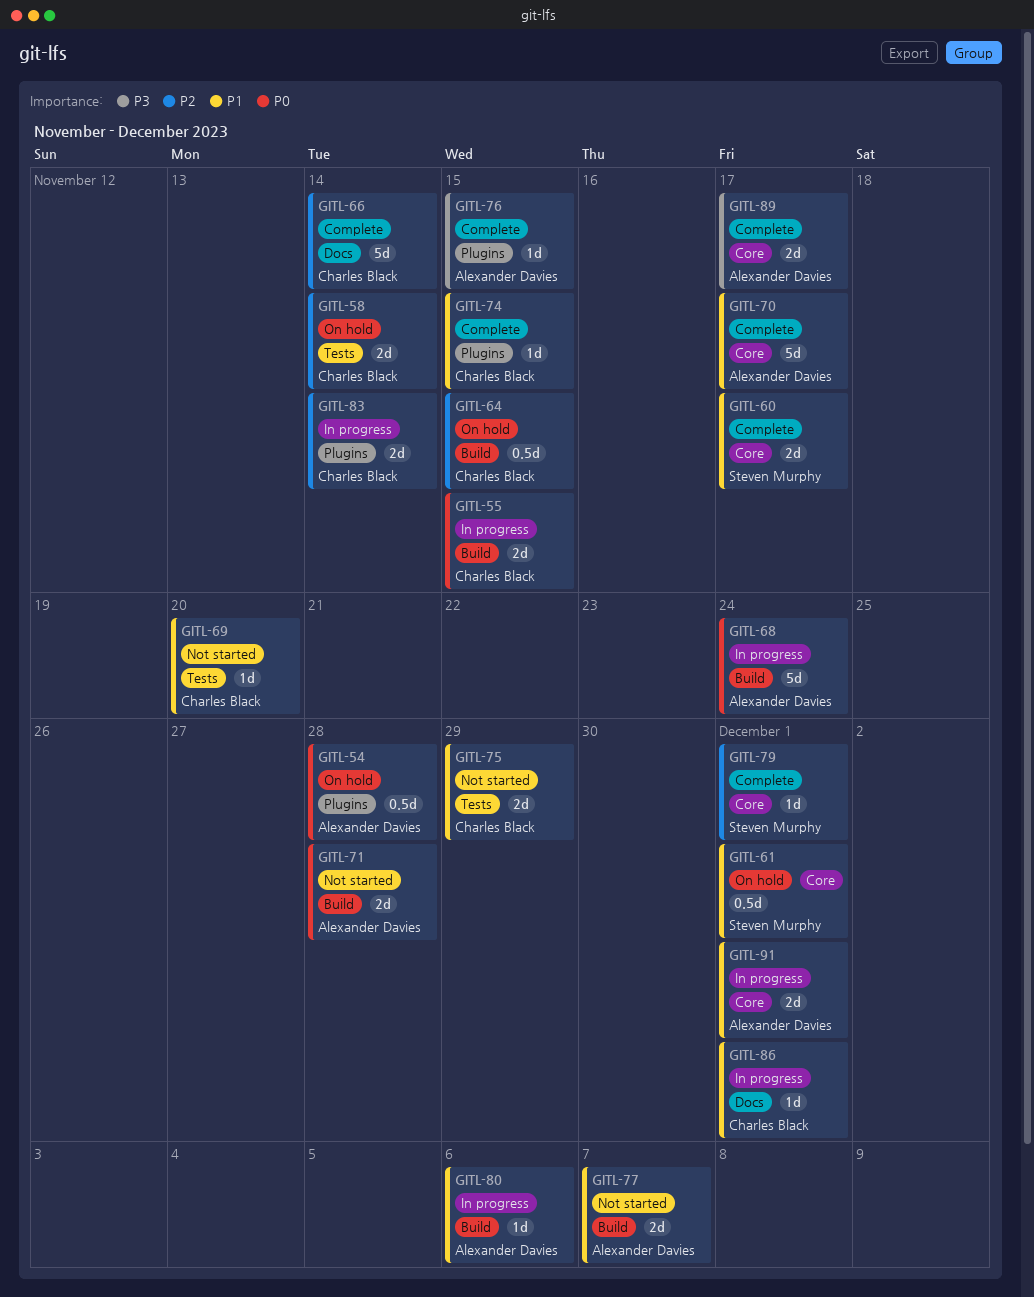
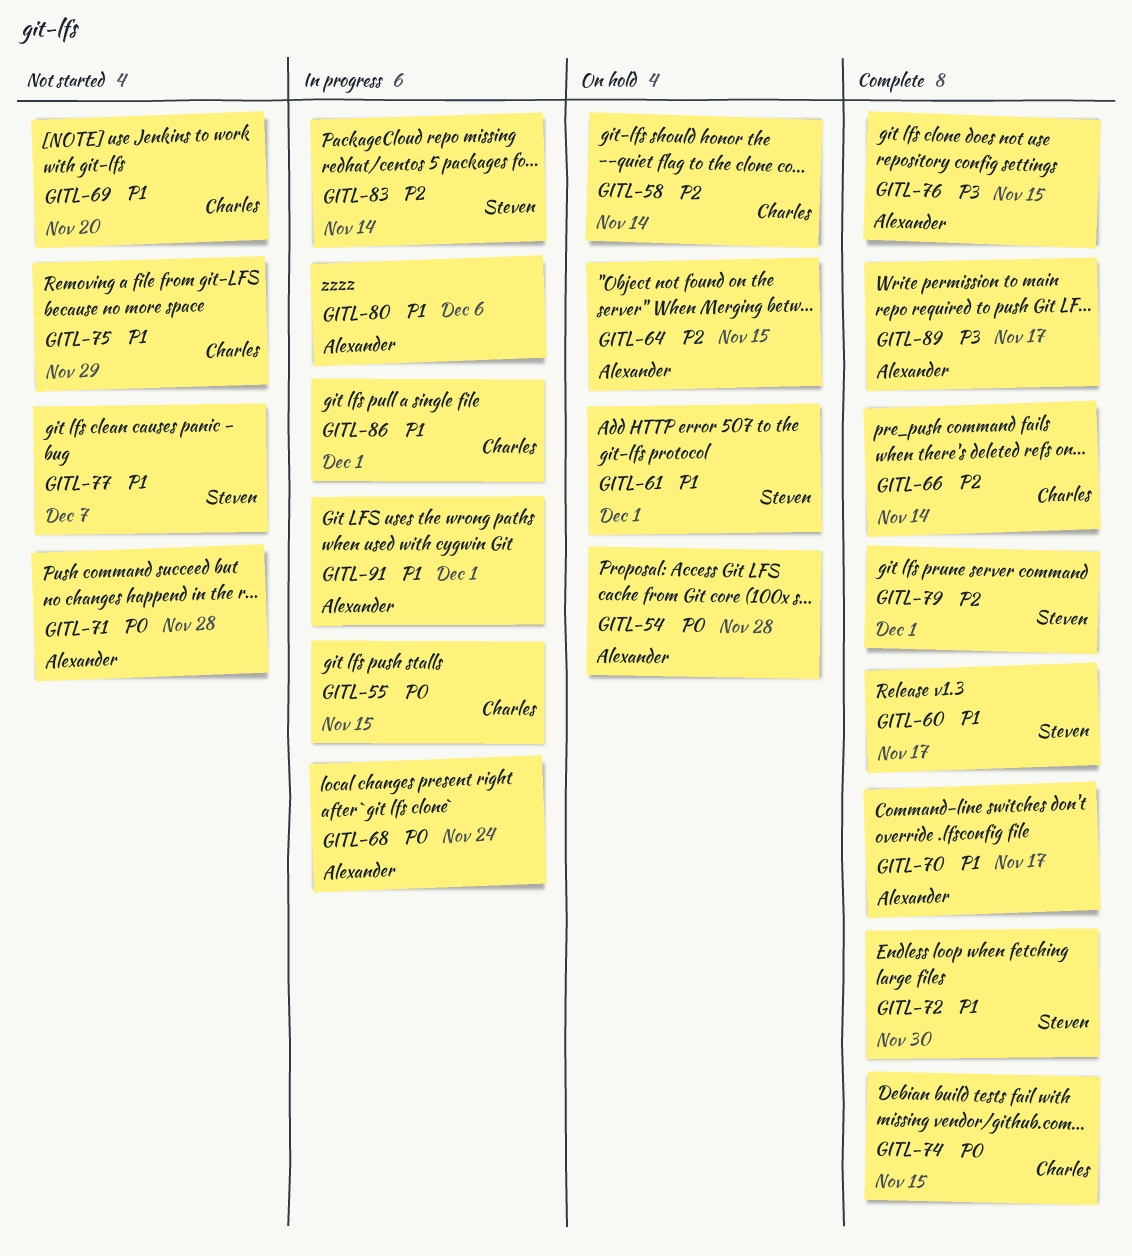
GITL-64, owner: Charles Black -> Alexander Davies
GITL-72: none -> present
GITL-74, priority: P1 -> P0
GITL-77, owner: Alexander Davies -> Steven Murphy
GITL-83, owner: Charles Black -> Steven Murphy

